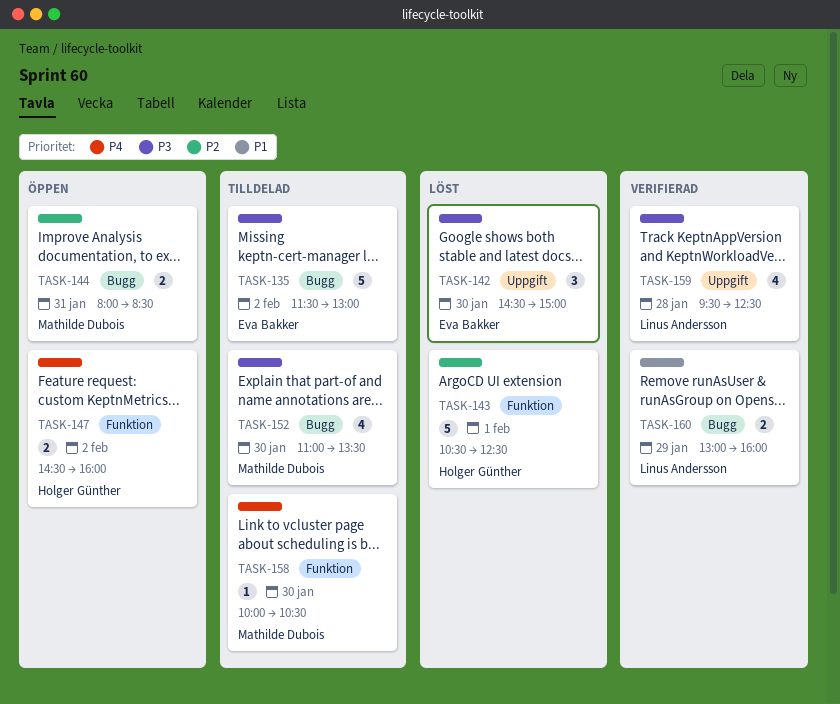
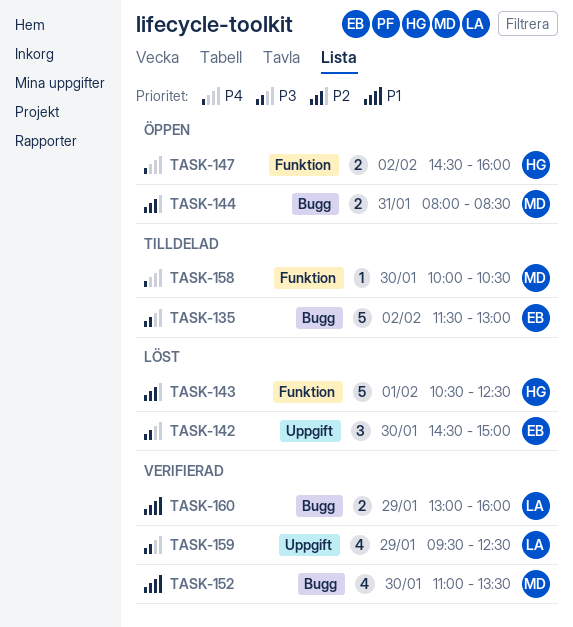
TASK-152, status: Tilldelad -> Verifierad
TASK-152, priority: P3 -> P1
TASK-159, day: Jan 28 -> Jan 29

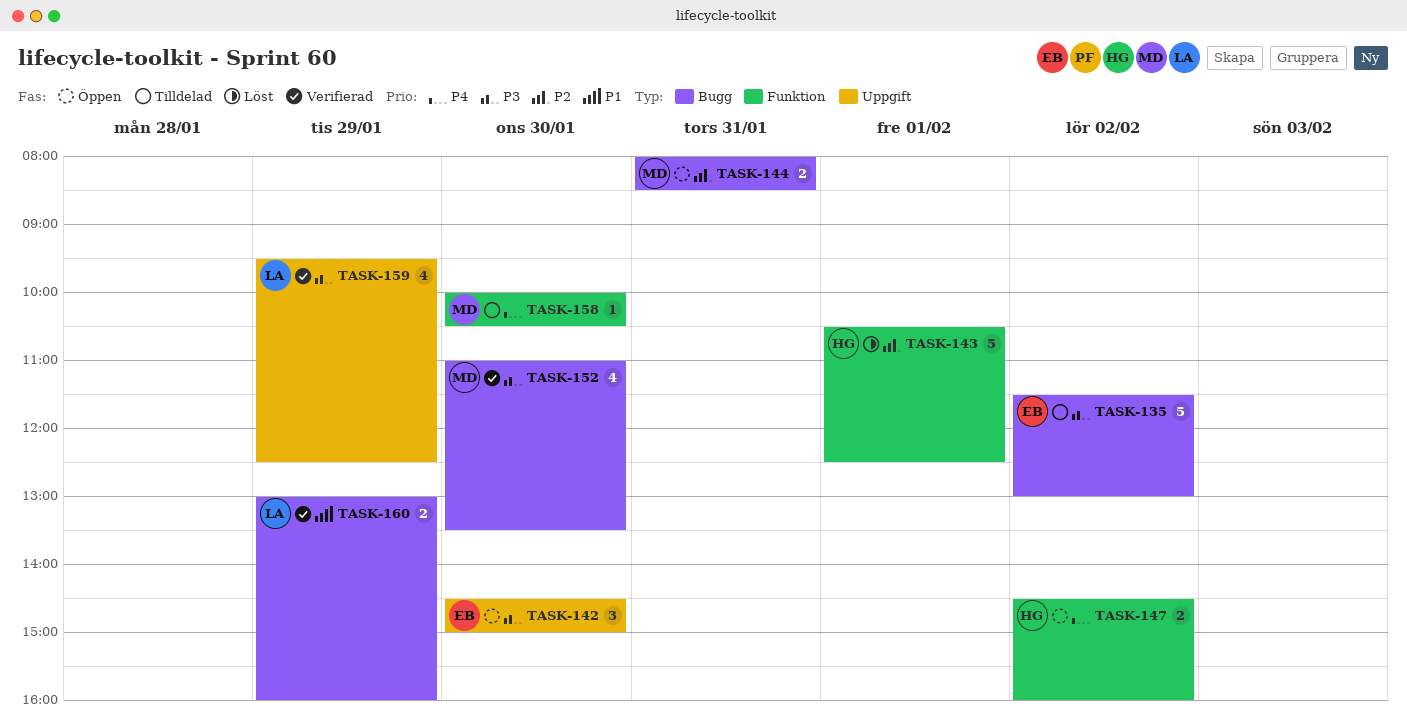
TASK-142, status: Löst -> Öppen
TASK-152, priority: P1 -> P3

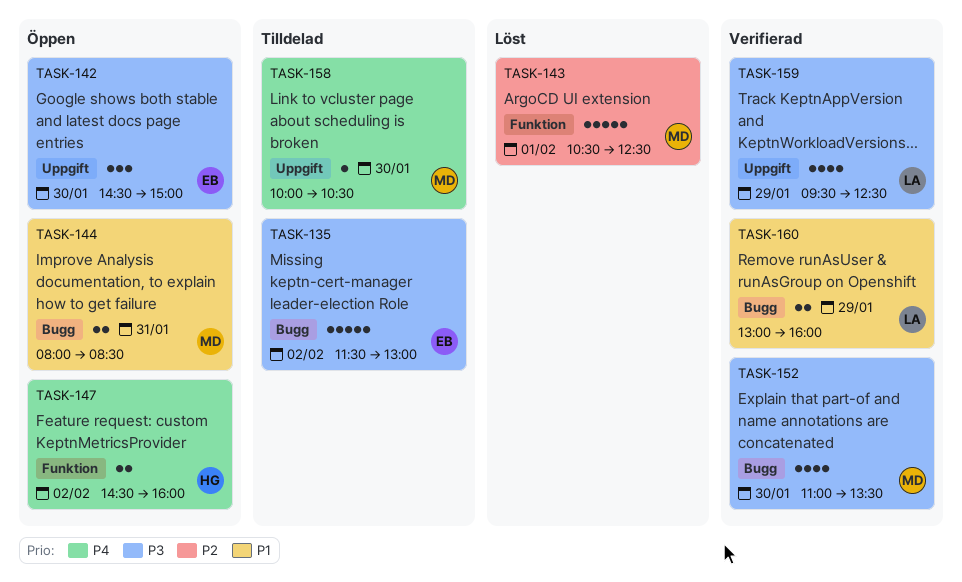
TASK-143, owner: HG -> MD
TASK-144, priority: P2 -> P1
TASK-158, label: Funktion -> Uppgift

